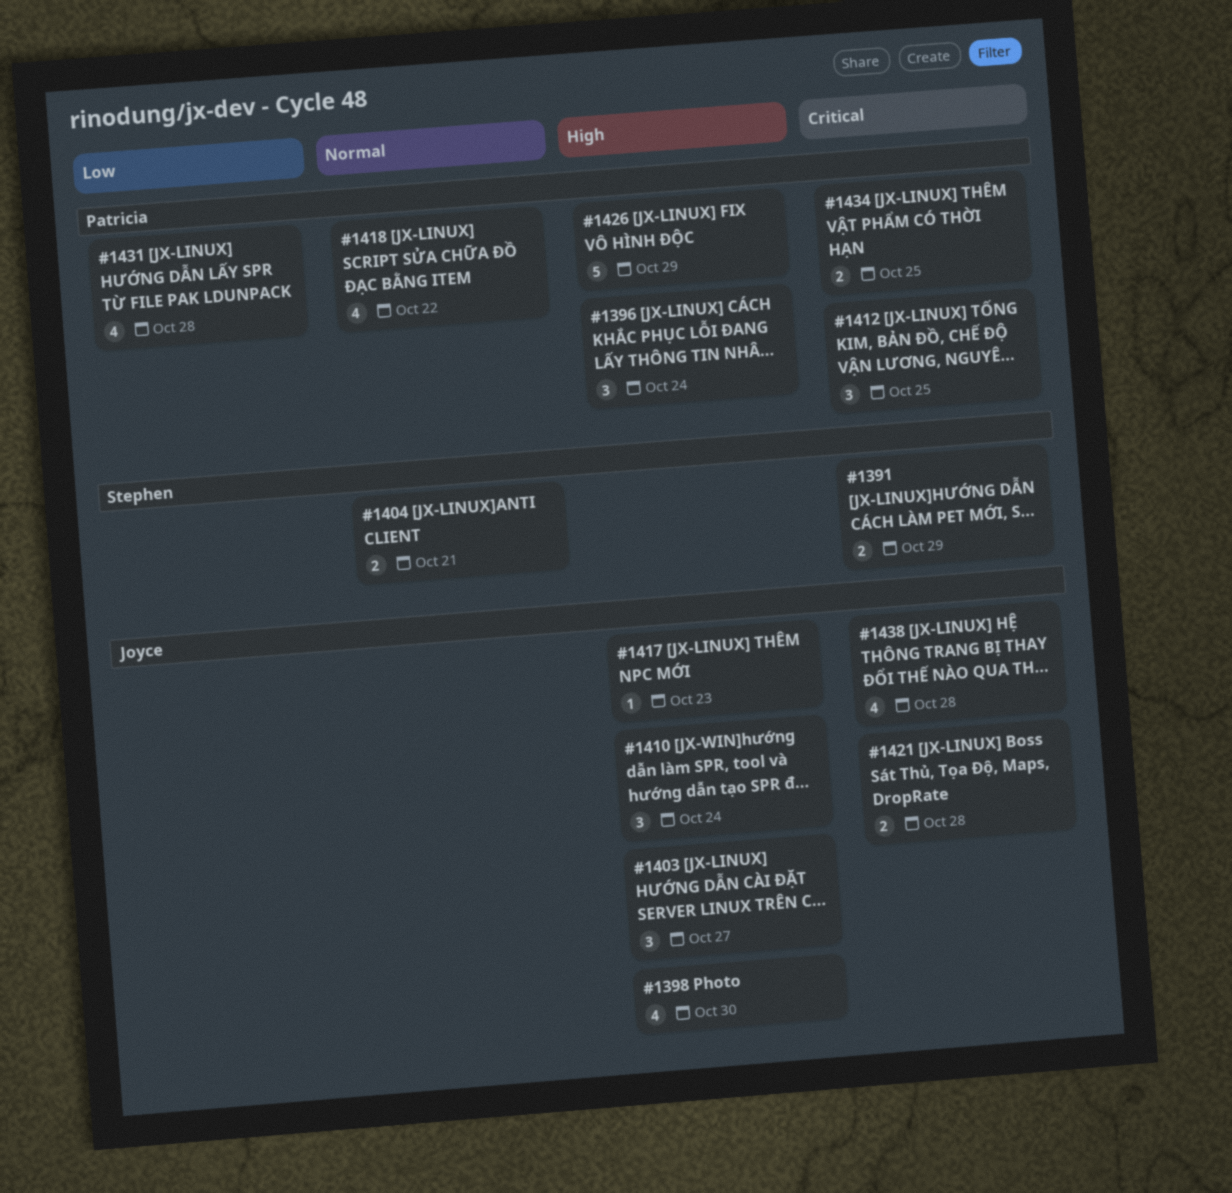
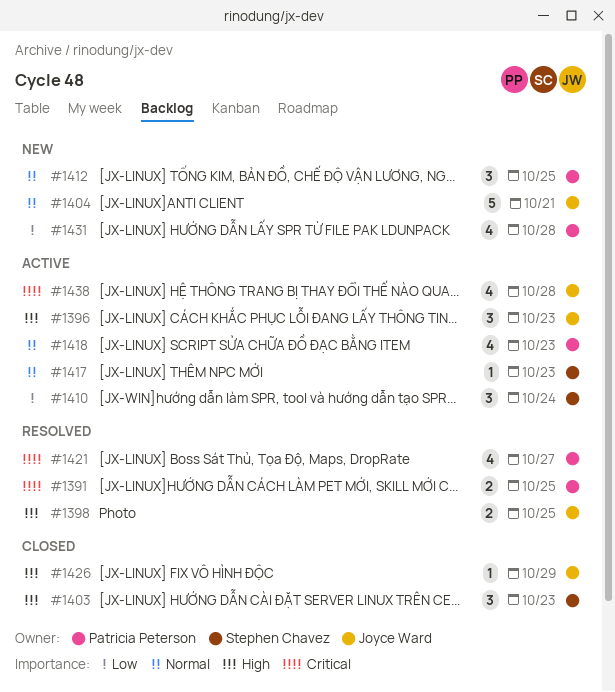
#1391, owner: Stephen Chavez -> Patricia Peterson
#1391, due: Oct 29 -> Oct 25
#1396, owner: Patricia Peterson -> Joyce Ward
#1396, due: Oct 24 -> Oct 23
#1398, estimate: 4 -> 2
#1398, due: Oct 30 -> Oct 25
#1403, owner: Joyce Ward -> Stephen Chavez
#1403, due: Oct 27 -> Oct 23
#1404, owner: Stephen Chavez -> Joyce Ward
#1404, estimate: 2 -> 5
#1410, owner: Joyce Ward -> Stephen Chavez
#1410, priority: High -> Low
#1412, priority: Critical -> Normal
#1417, owner: Joyce Ward -> Stephen Chavez
#1417, priority: High -> Normal
#1418, due: Oct 22 -> Oct 23
#1421, owner: Joyce Ward -> Patricia Peterson
#1421, estimate: 2 -> 4
#1421, due: Oct 28 -> Oct 27
#1426, owner: Patricia Peterson -> Joyce Ward
#1426, estimate: 5 -> 1
#1434: present -> none

